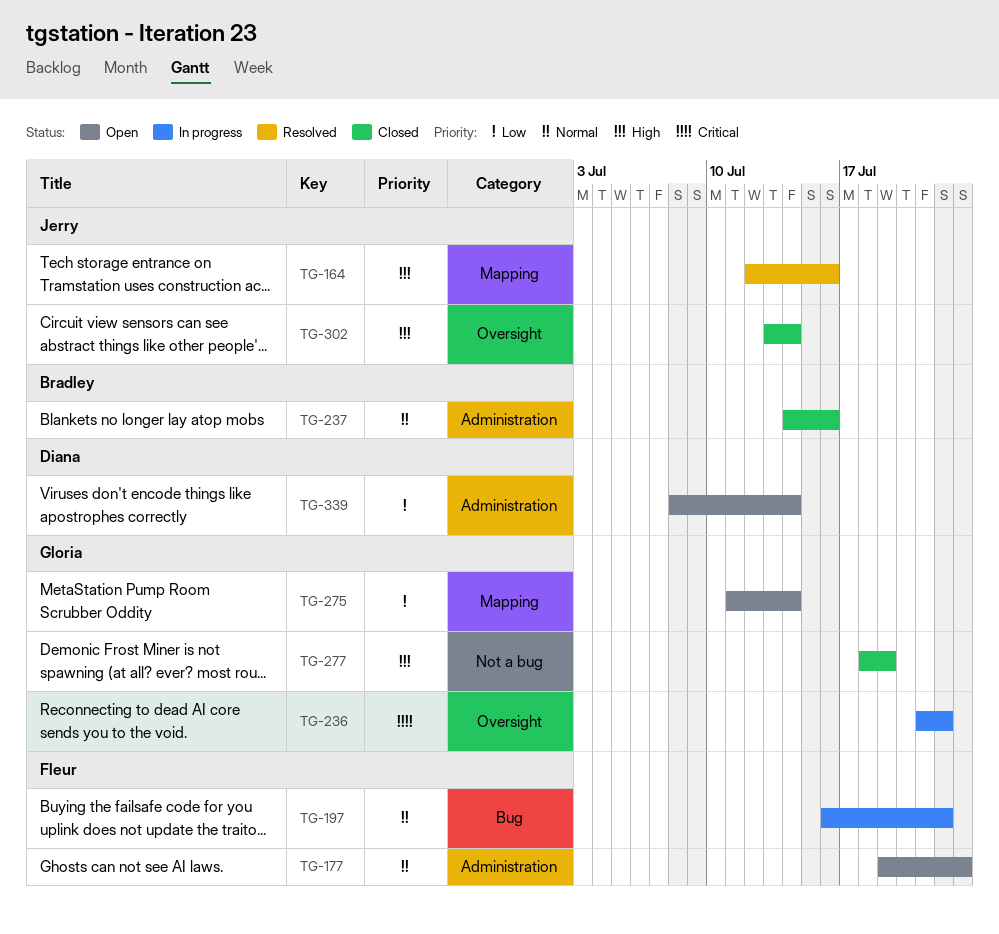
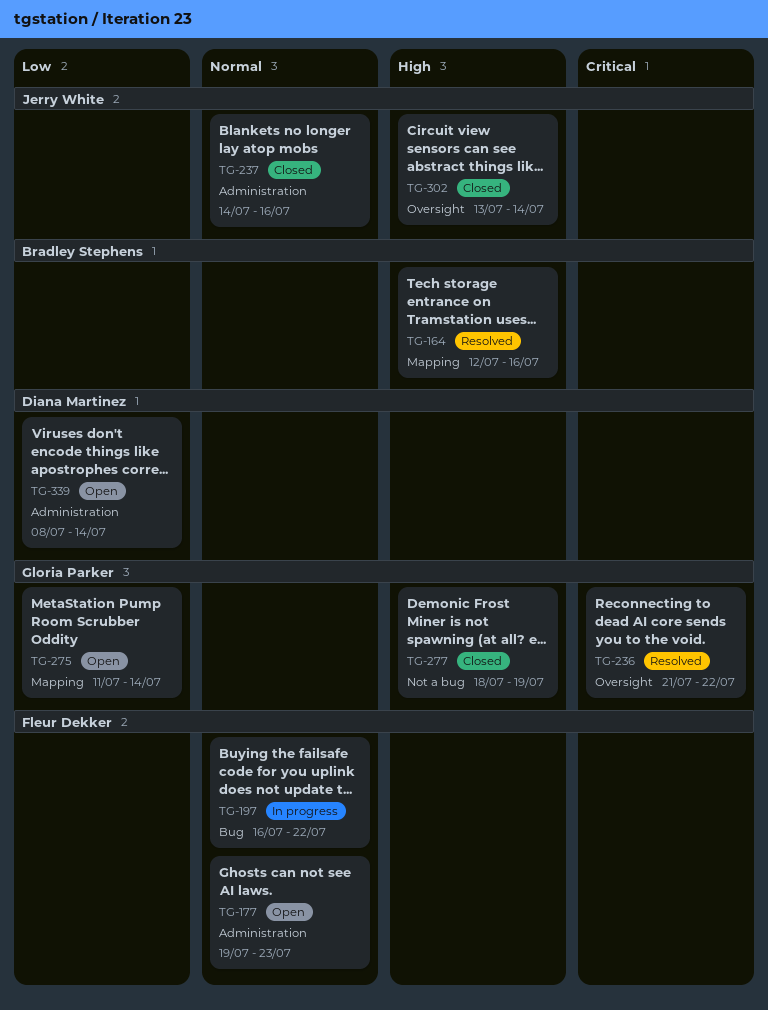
TG-164, owner: Jerry White -> Bradley Stephens
TG-236, status: In progress -> Resolved
TG-237, owner: Bradley Stephens -> Jerry White

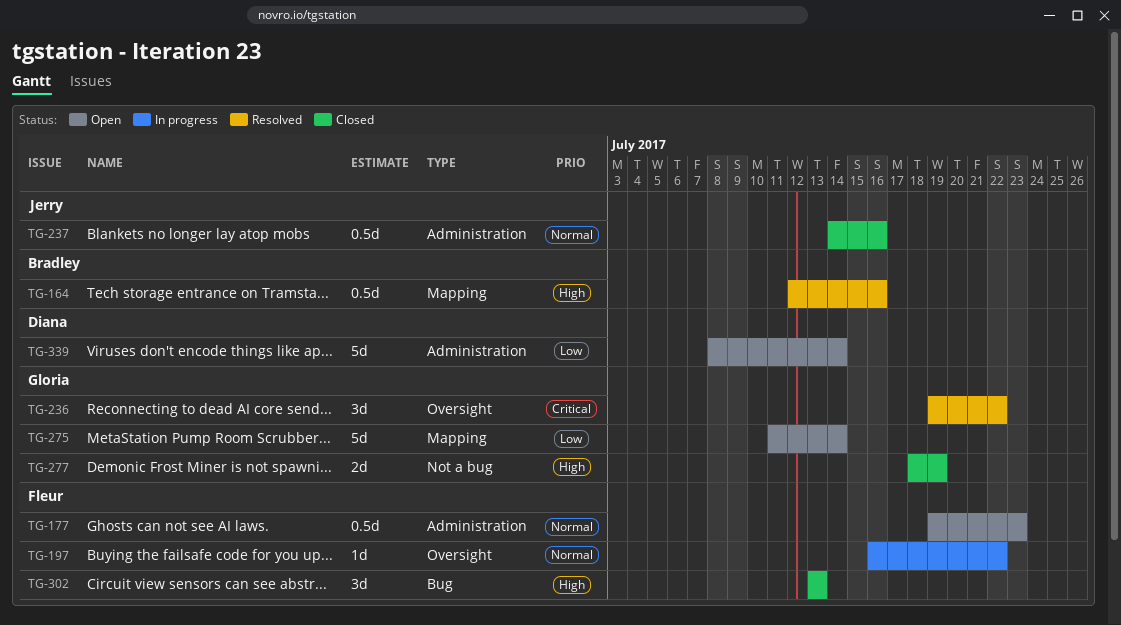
TG-197, label: Bug -> Oversight
TG-236, start: Jul 21 -> Jul 19
TG-302, owner: Jerry White -> Fleur Dekker
TG-302, label: Oversight -> Bug
TG-302, due: Jul 14 -> Jul 13

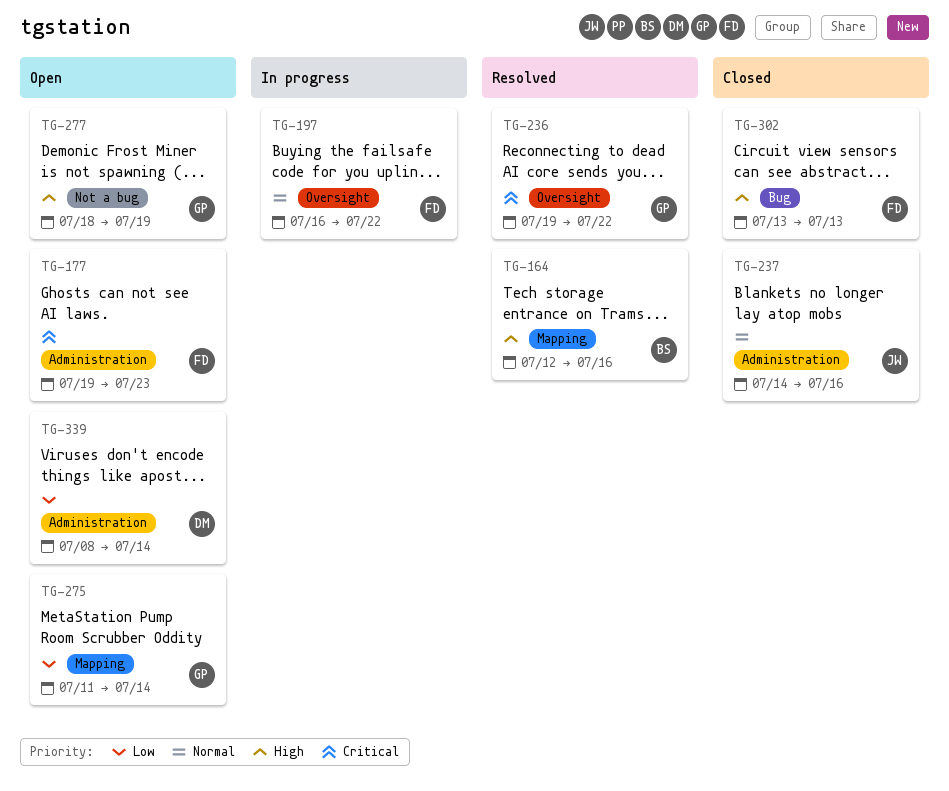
TG-177, priority: Normal -> Critical
TG-277, status: Closed -> Open

